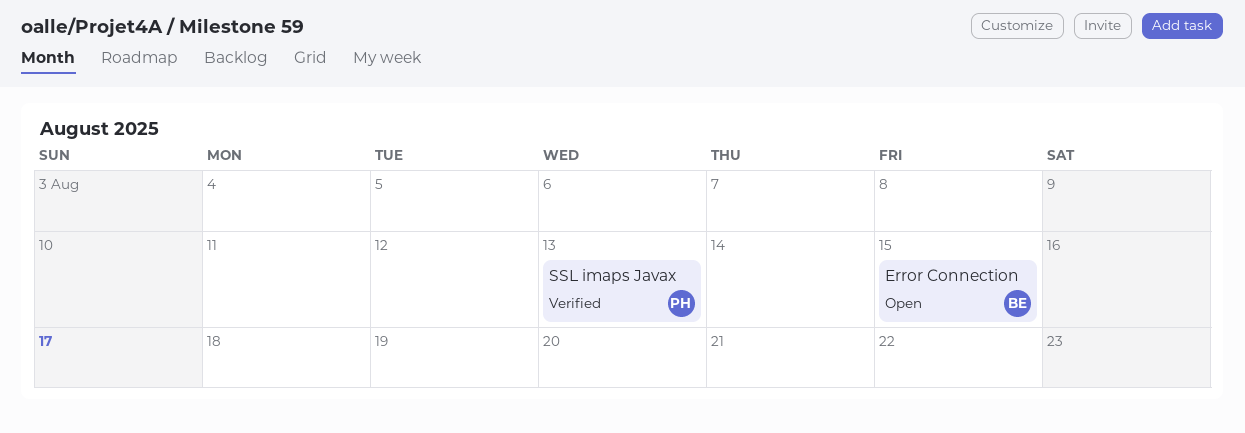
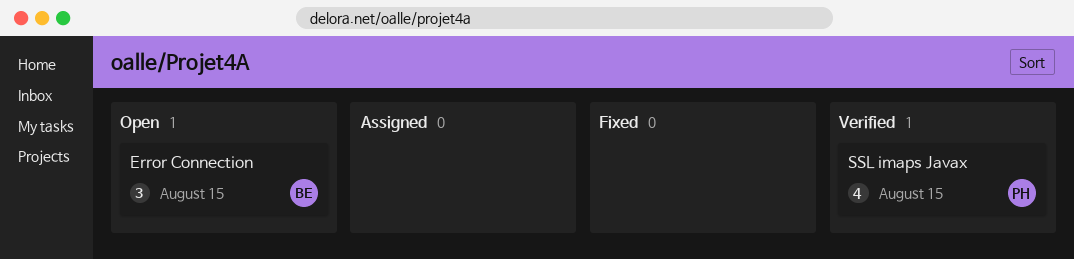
SSL imaps Javax, due: Aug 13 -> Aug 15

